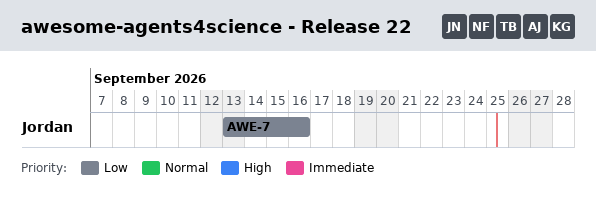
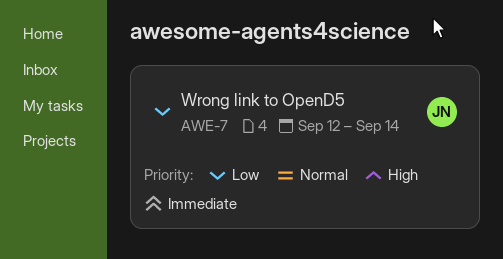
AWE-7, start: Sep 13 -> Sep 12
AWE-7, due: Sep 16 -> Sep 14

